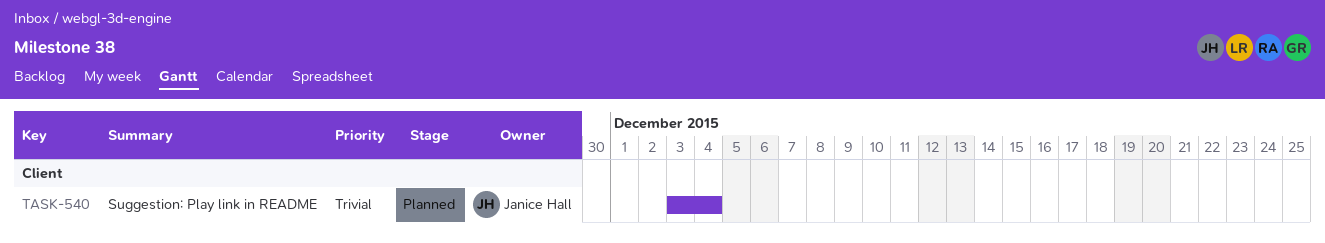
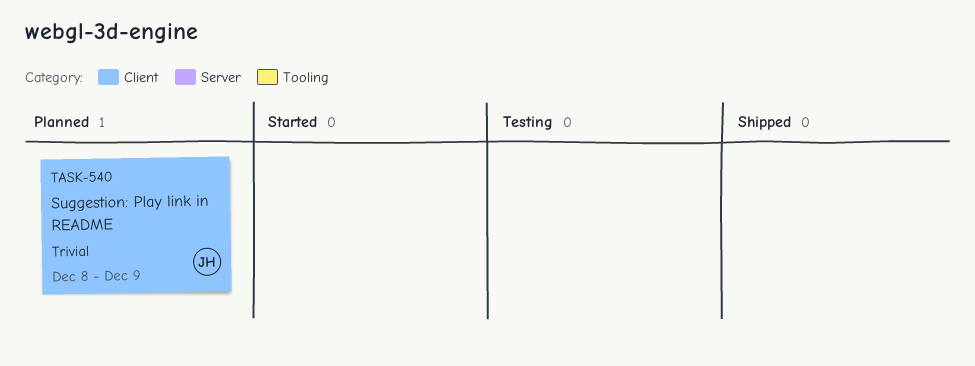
TASK-540, start: Dec 3 -> Dec 8
TASK-540, due: Dec 4 -> Dec 9

